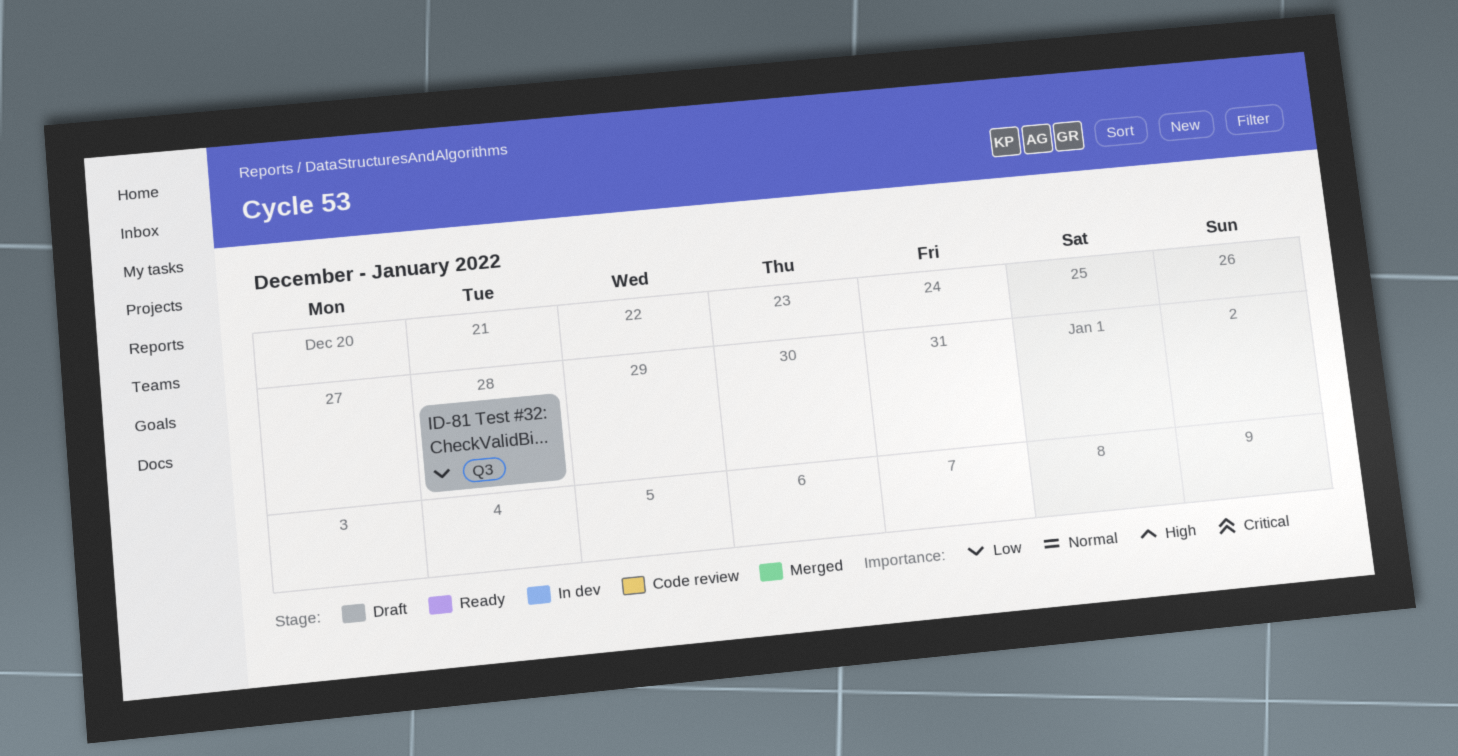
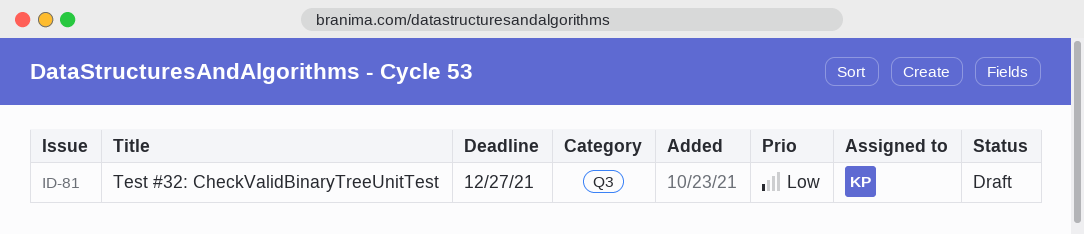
ID-81, due: Dec 28 -> Dec 27

